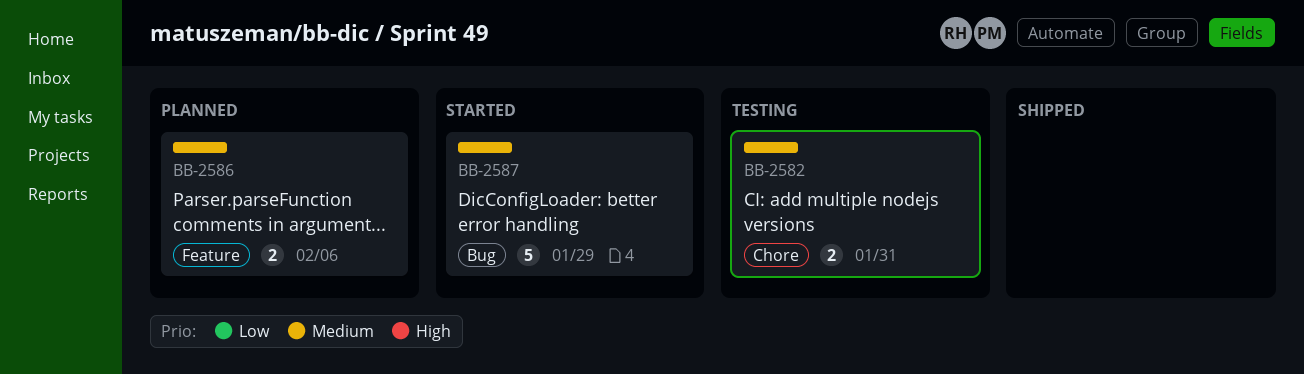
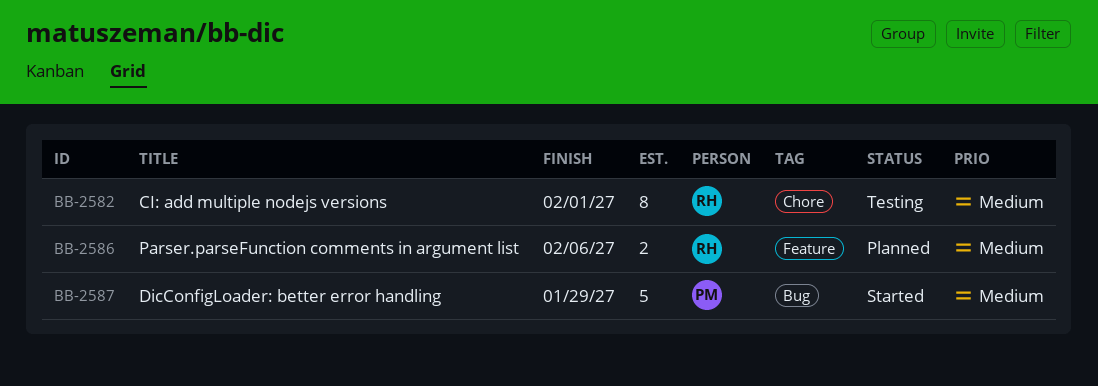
BB-2582, estimate: 2 -> 8
BB-2582, due: Jan 31 -> Feb 1

